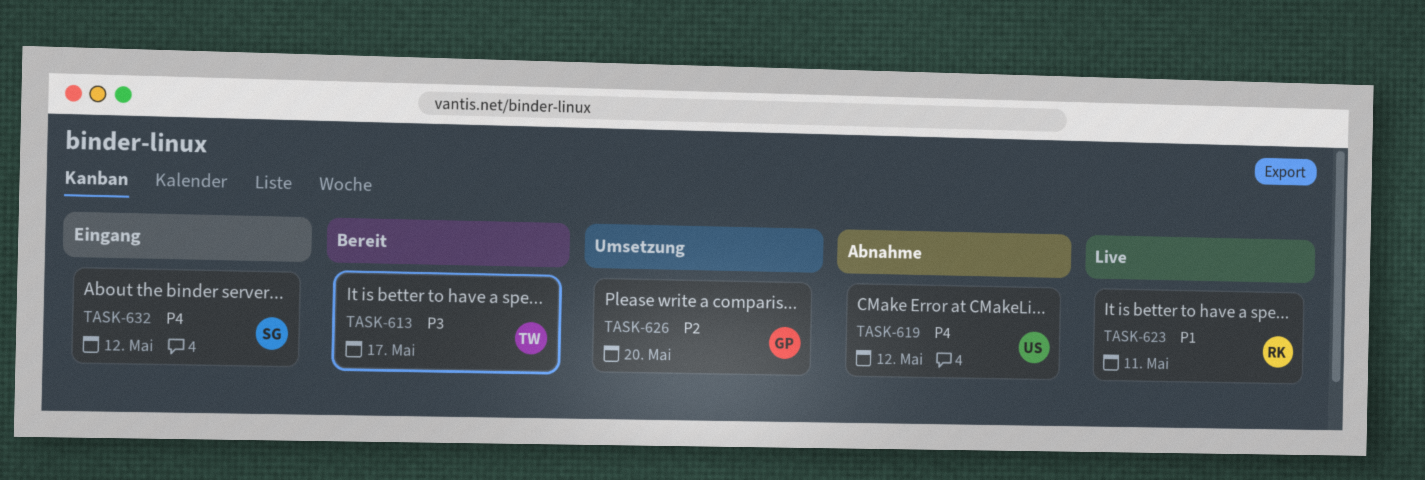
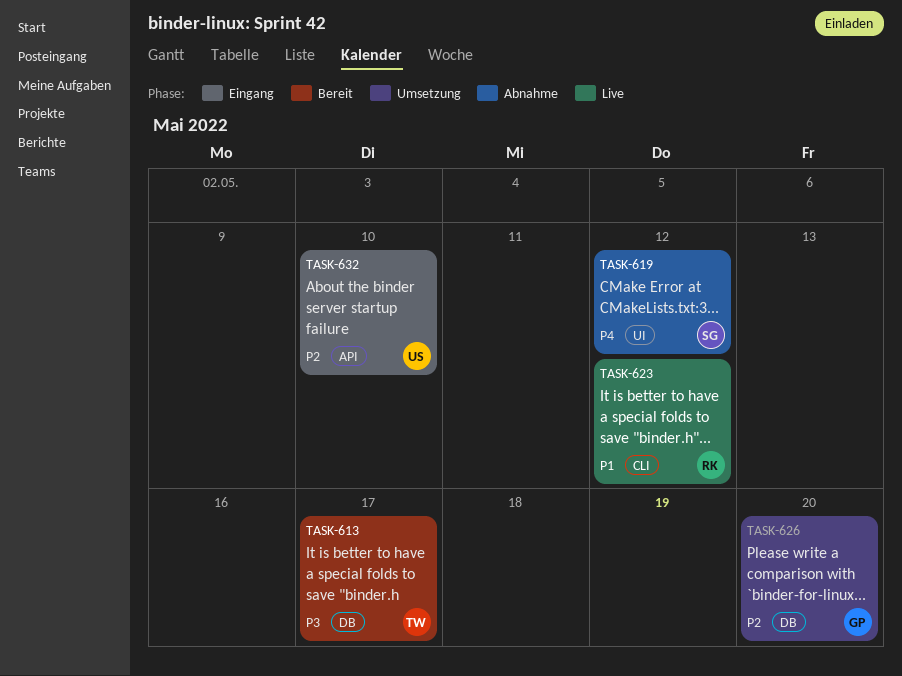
TASK-619, owner: US -> SG
TASK-623, due: May 11 -> May 12
TASK-632, owner: SG -> US
TASK-632, priority: P4 -> P2
TASK-632, due: May 12 -> May 10

